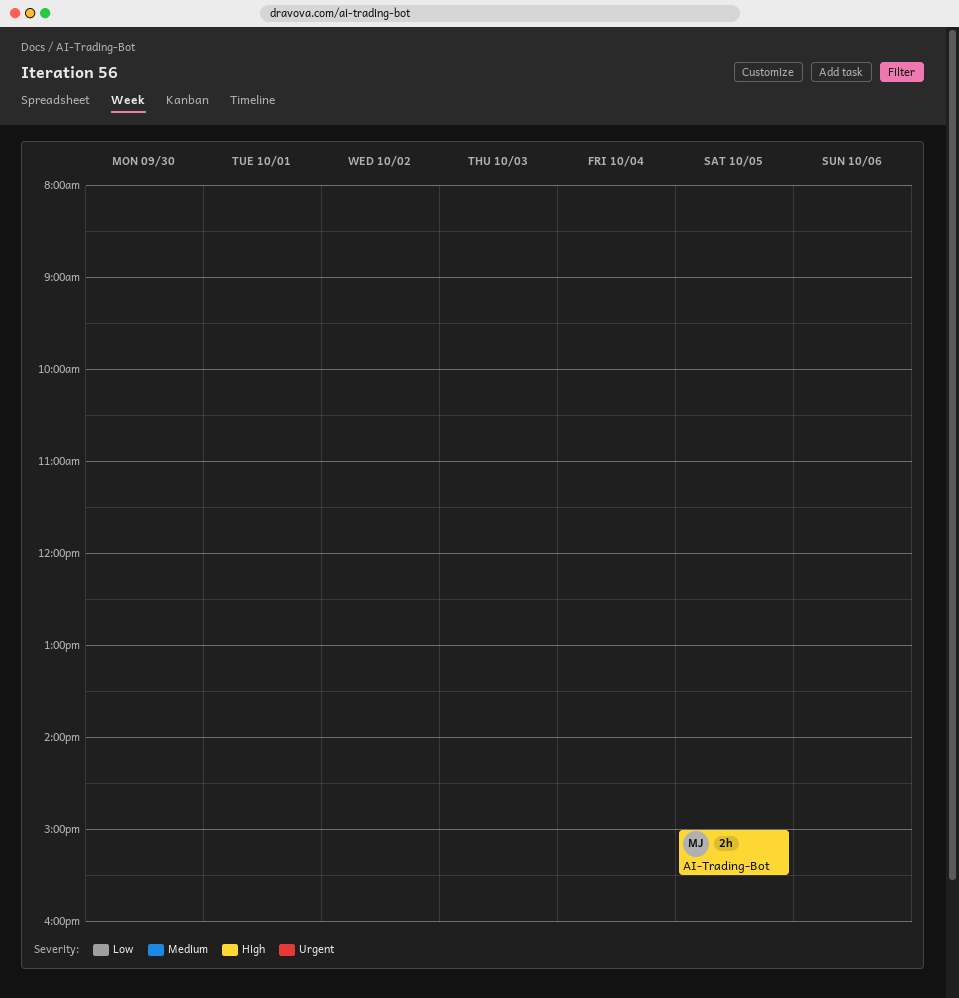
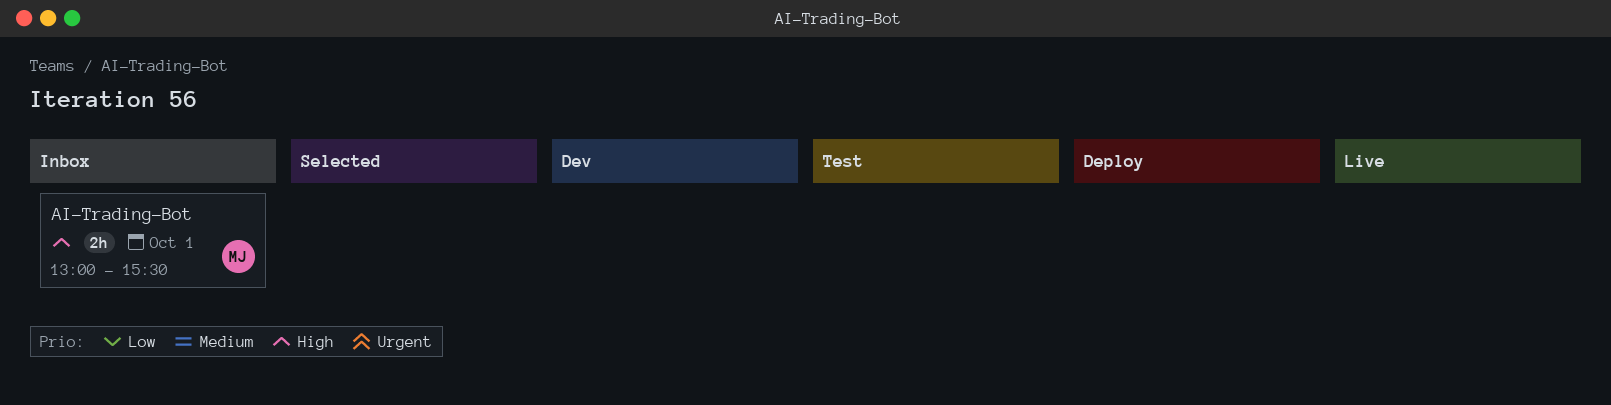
AI-Trading-Bot, day: Oct 5 -> Oct 1
AI-Trading-Bot, begins: 15:00 -> 13:00

